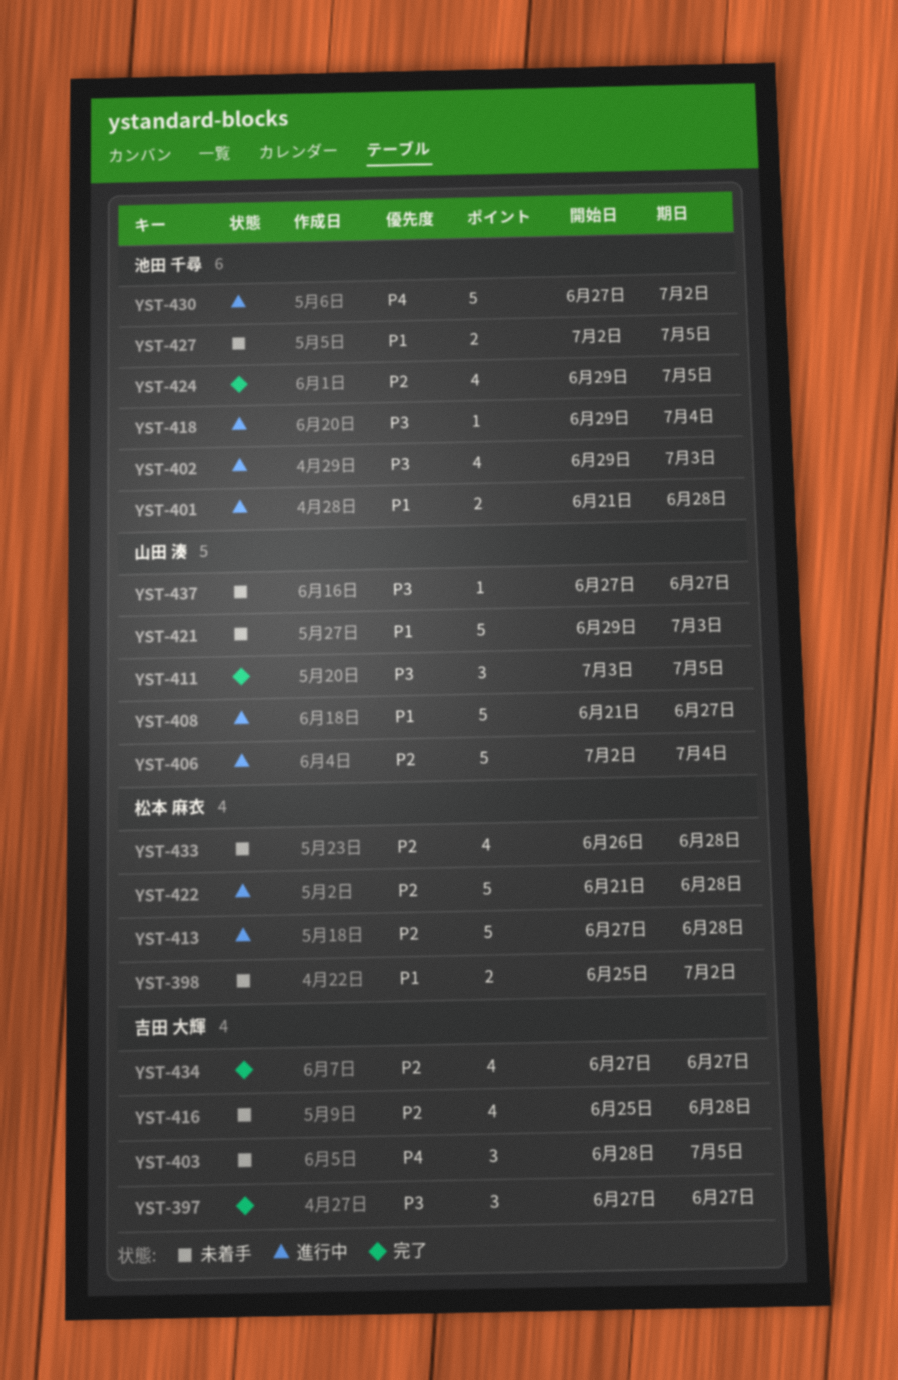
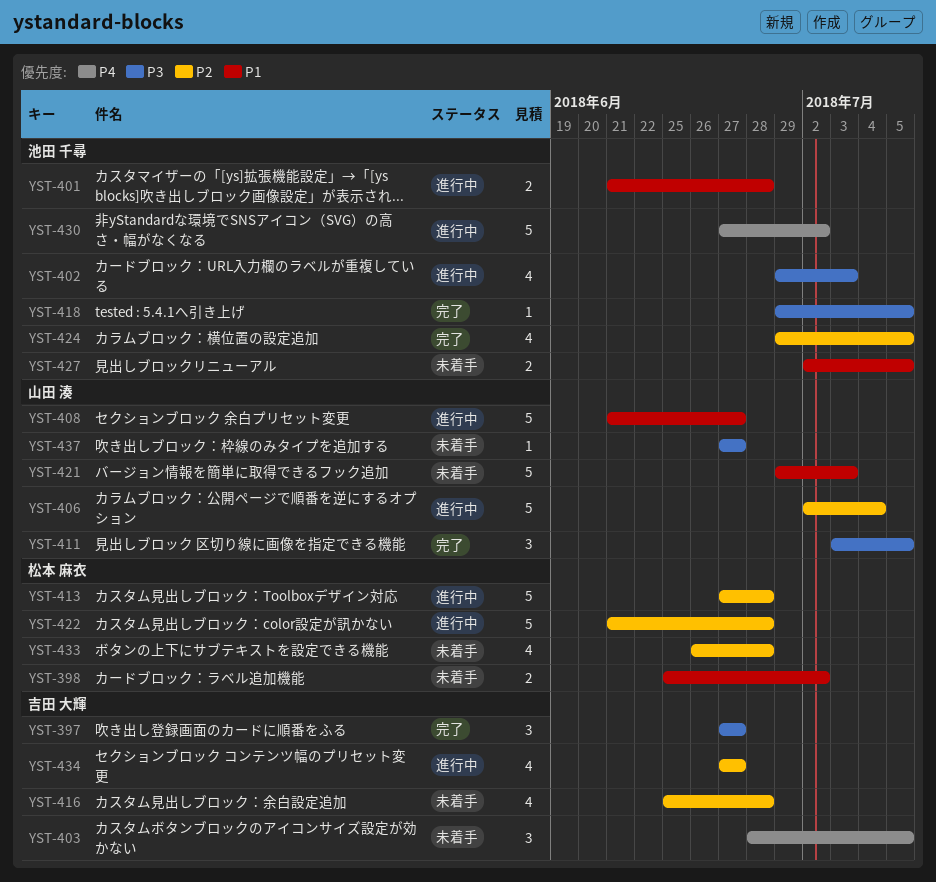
YST-418, status: 進行中 -> 完了
YST-418, due: Jul 4 -> Jul 5
YST-434, status: 完了 -> 進行中

